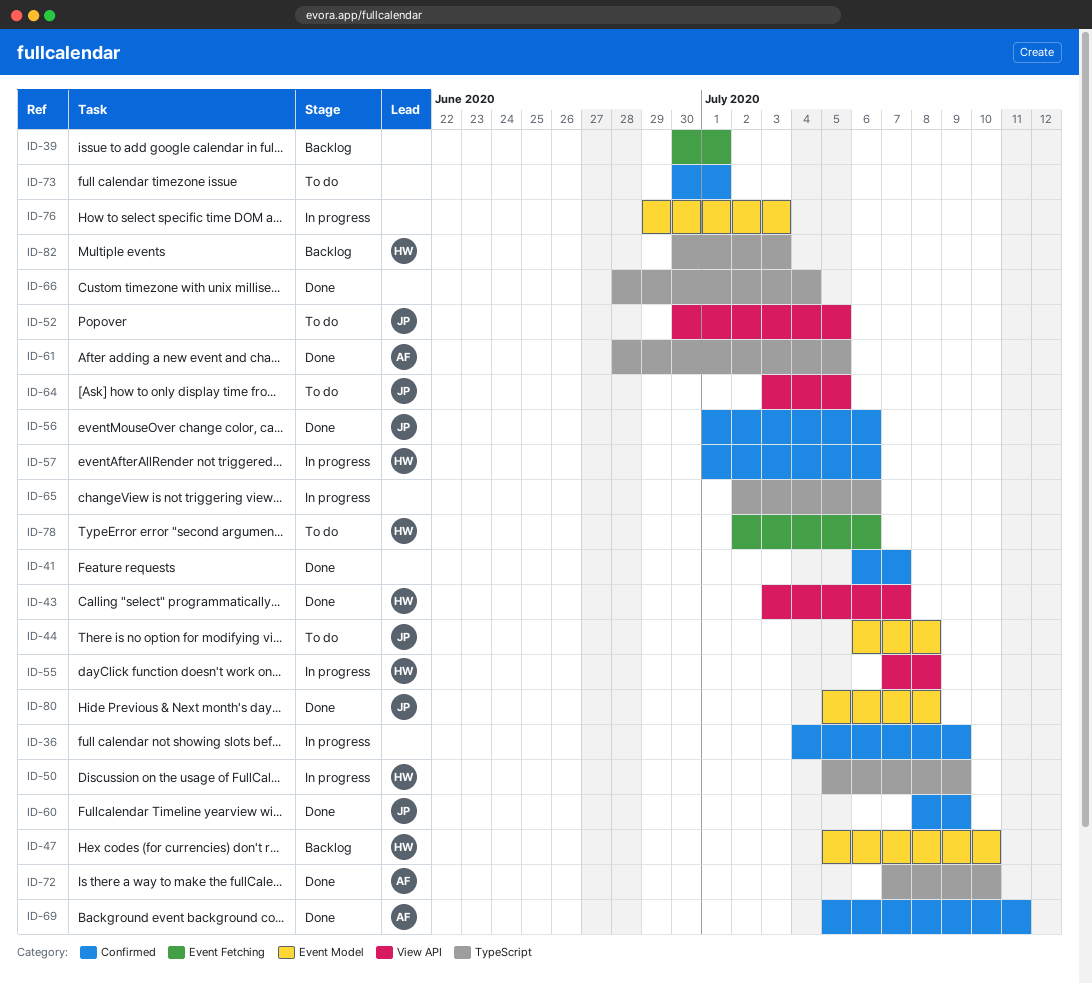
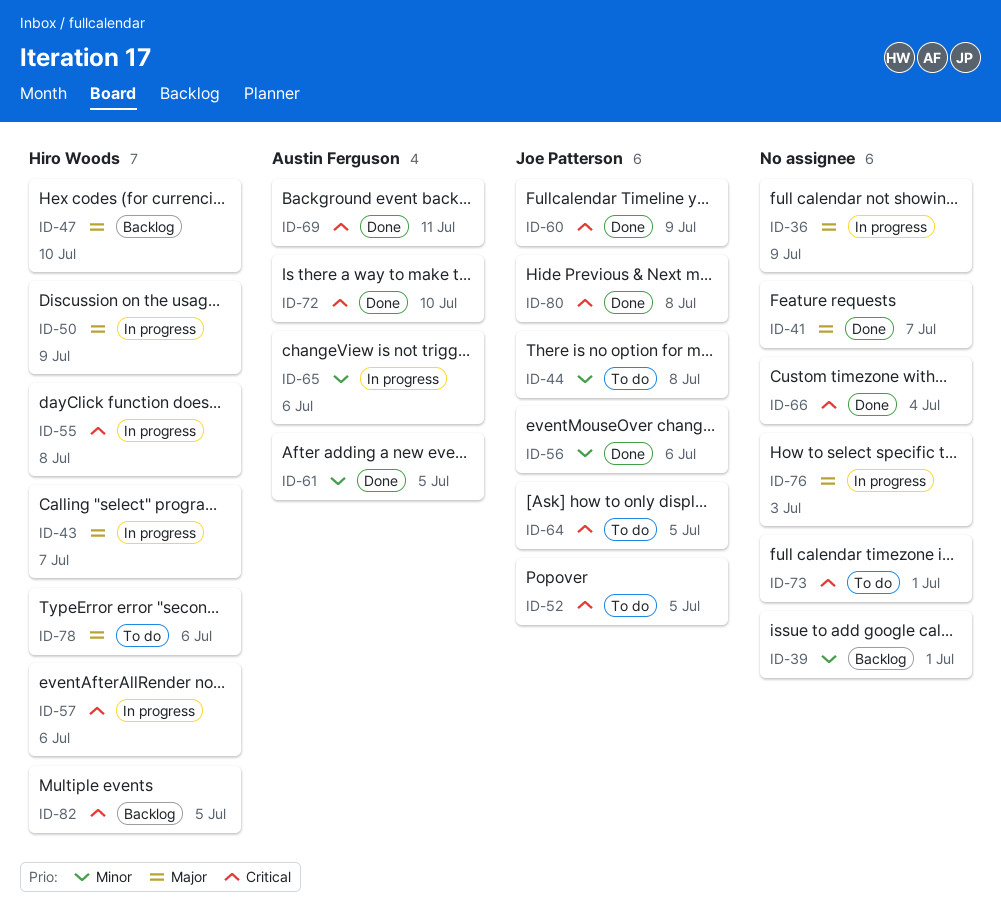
ID-43, status: Done -> In progress
ID-65, owner: none -> Austin Ferguson
ID-82, due: Jul 3 -> Jul 5

